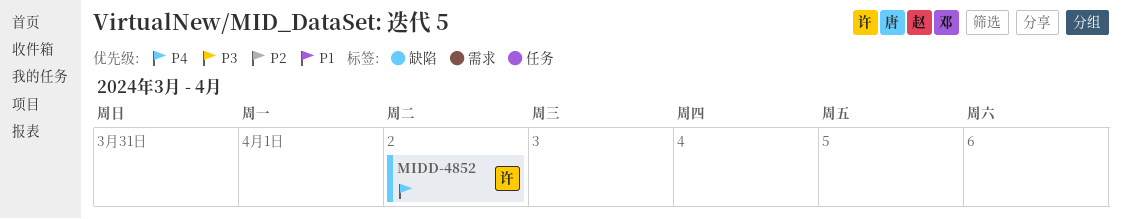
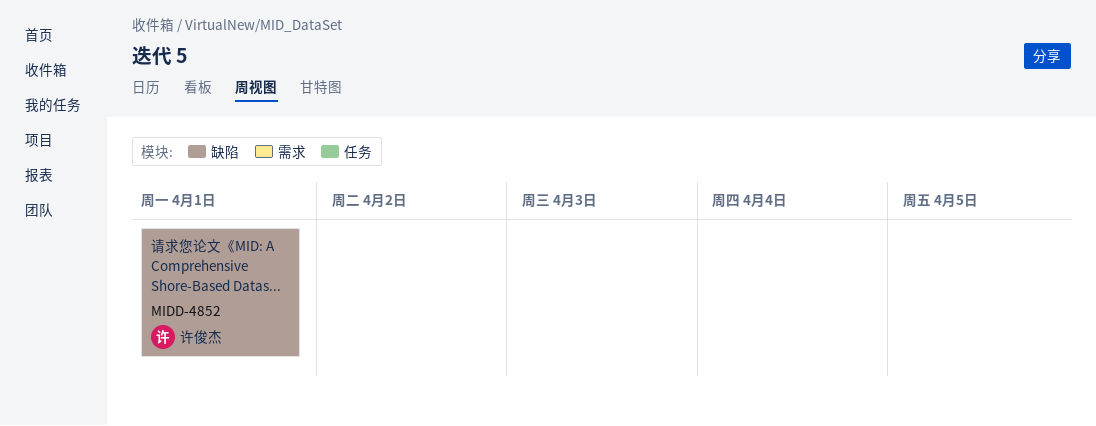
MIDD-4852, due: Apr 2 -> Apr 1

